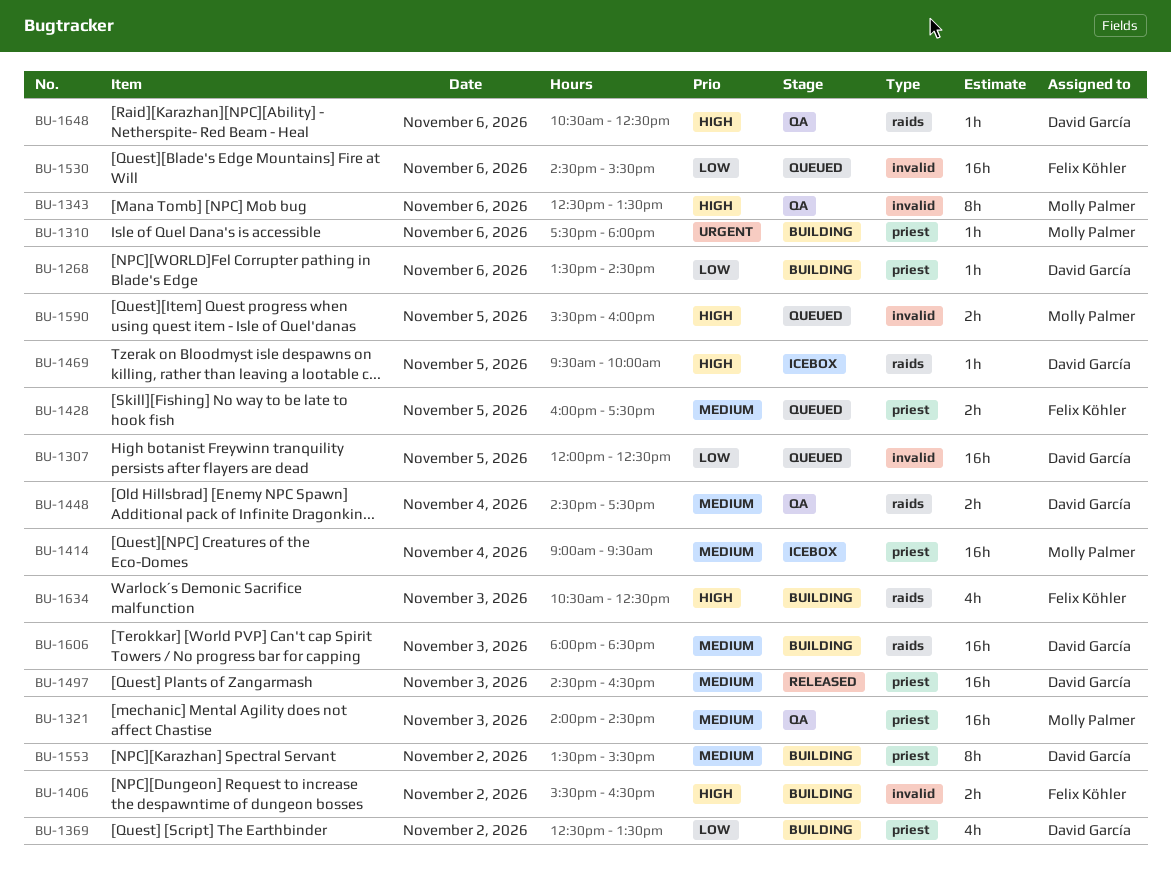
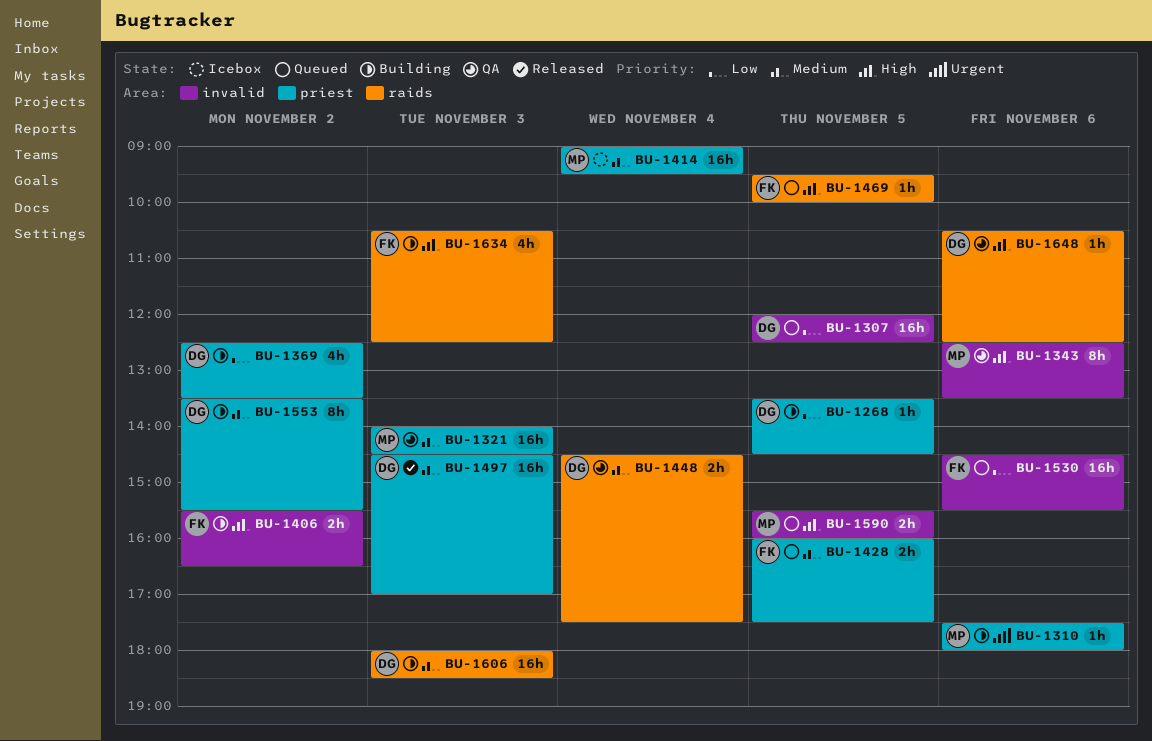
BU-1268, day: Nov 6 -> Nov 5
BU-1469, status: Icebox -> Queued
BU-1469, owner: David García -> Felix Köhler
BU-1497, ends: 16:30 -> 17:00

